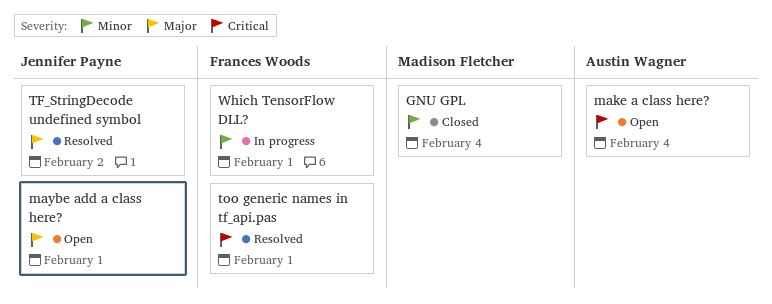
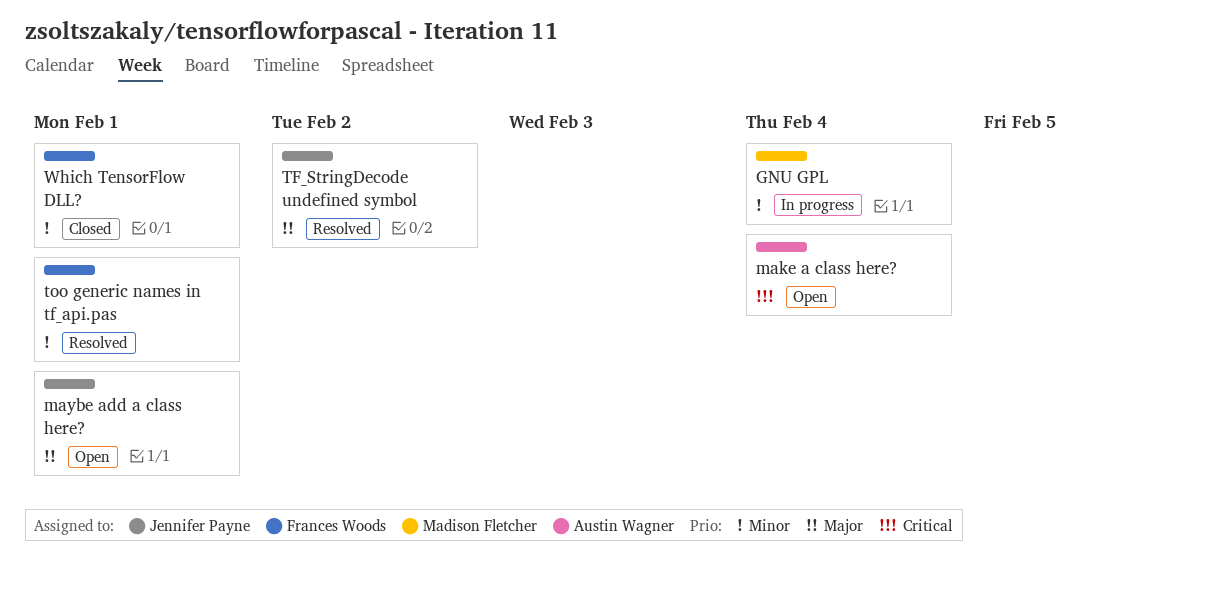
GNU GPL, status: Closed -> In progress
too generic names in tf_api.pas, priority: Critical -> Minor
Which TensorFlow DLL?, status: In progress -> Closed

